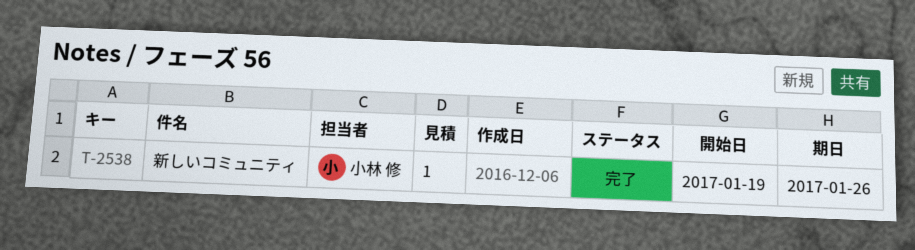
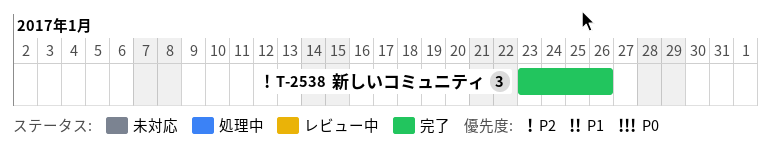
T-2538, estimate: 1 -> 3
T-2538, start: Jan 19 -> Jan 23

